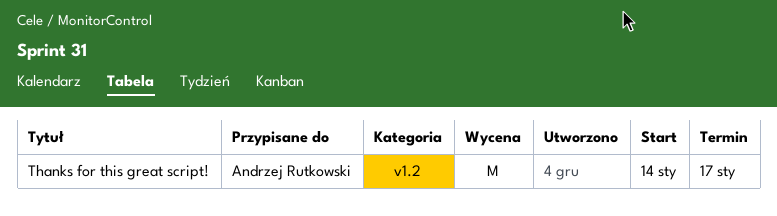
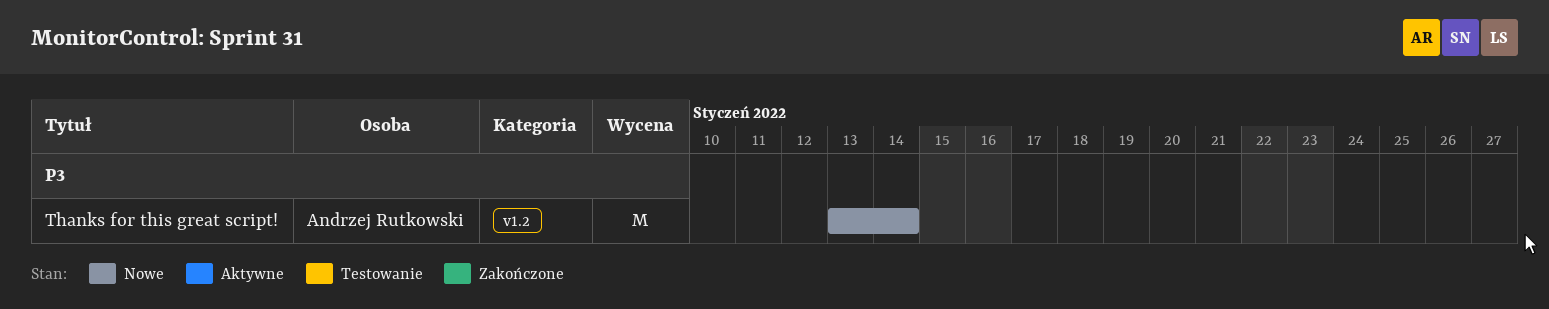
Thanks for this great script!, start: Jan 14 -> Jan 13
Thanks for this great script!, due: Jan 17 -> Jan 14

